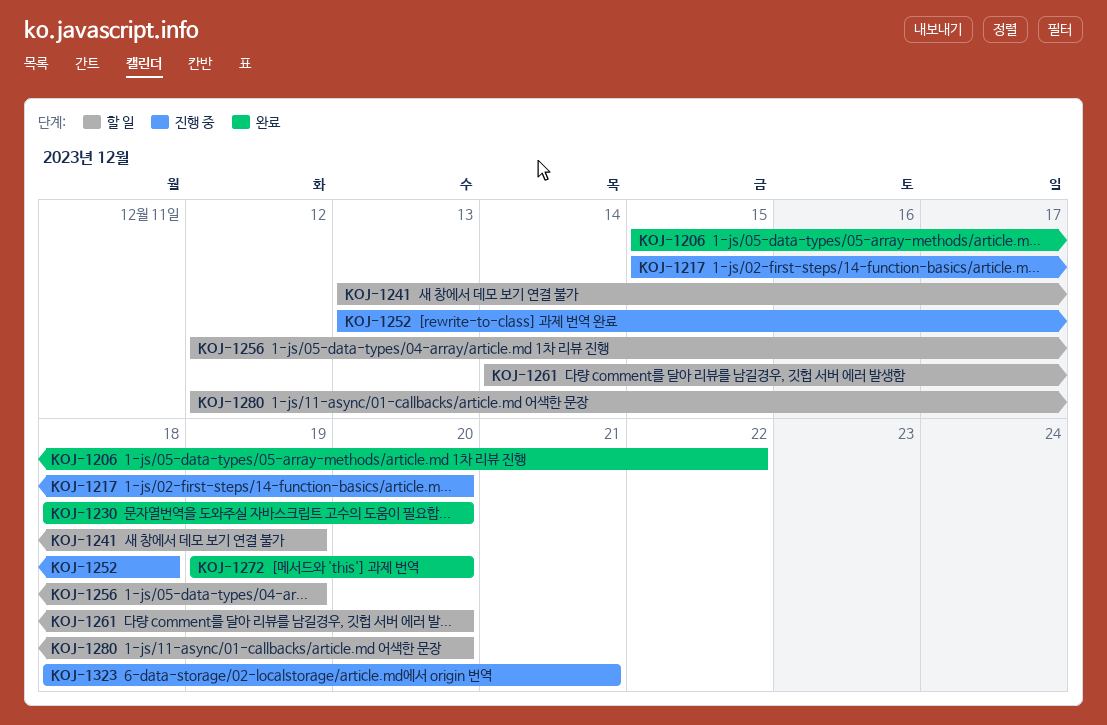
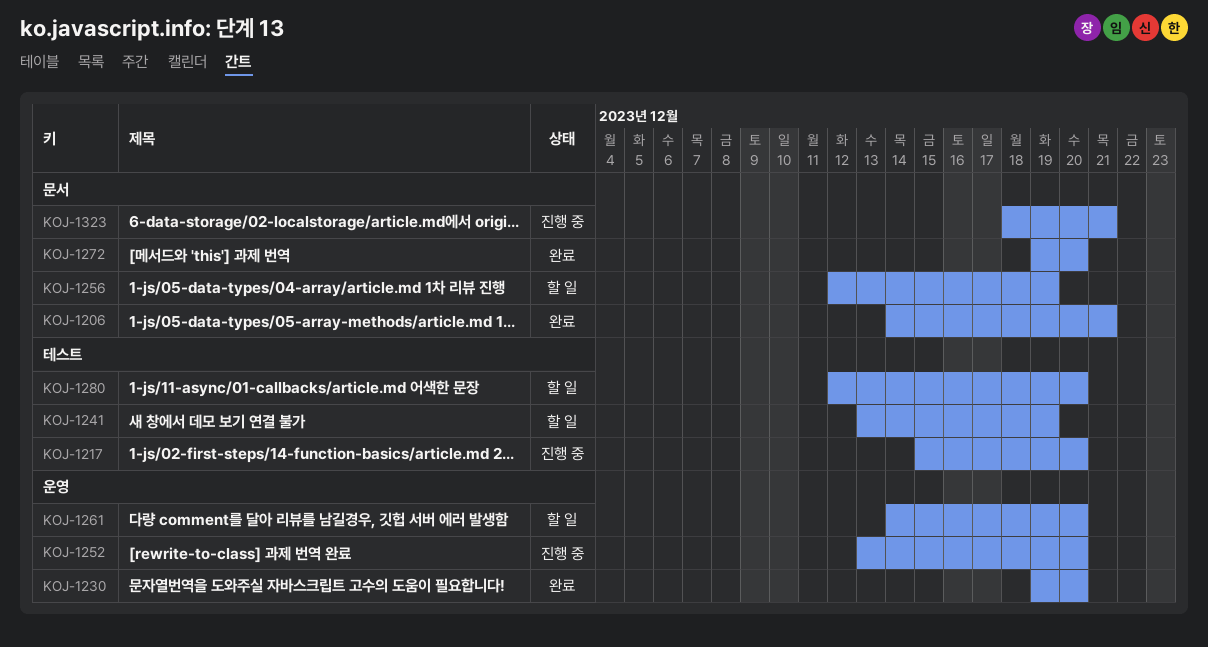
KOJ-1206, start: Dec 15 -> Dec 14
KOJ-1206, due: Dec 22 -> Dec 21
KOJ-1230, start: Dec 18 -> Dec 19
KOJ-1252, due: Dec 18 -> Dec 20

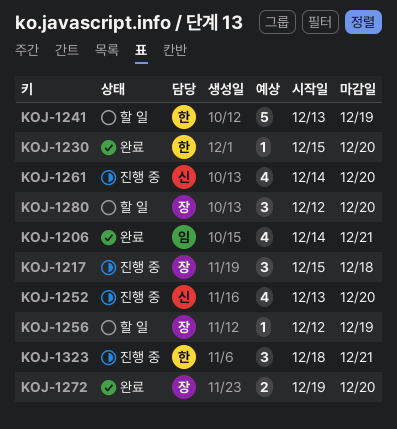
KOJ-1217, due: Dec 20 -> Dec 18
KOJ-1230, start: Dec 19 -> Dec 15
KOJ-1261, status: 할 일 -> 진행 중

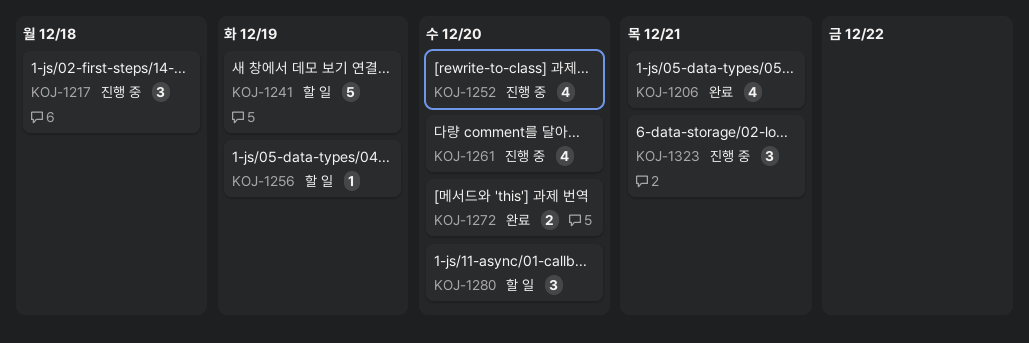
KOJ-1230: present -> none

